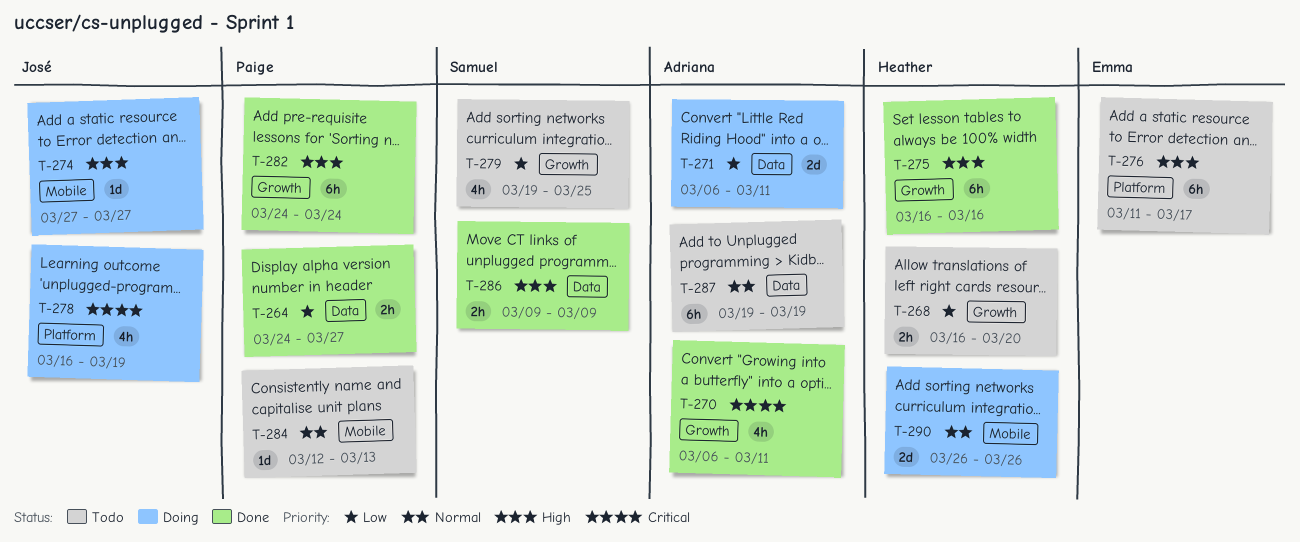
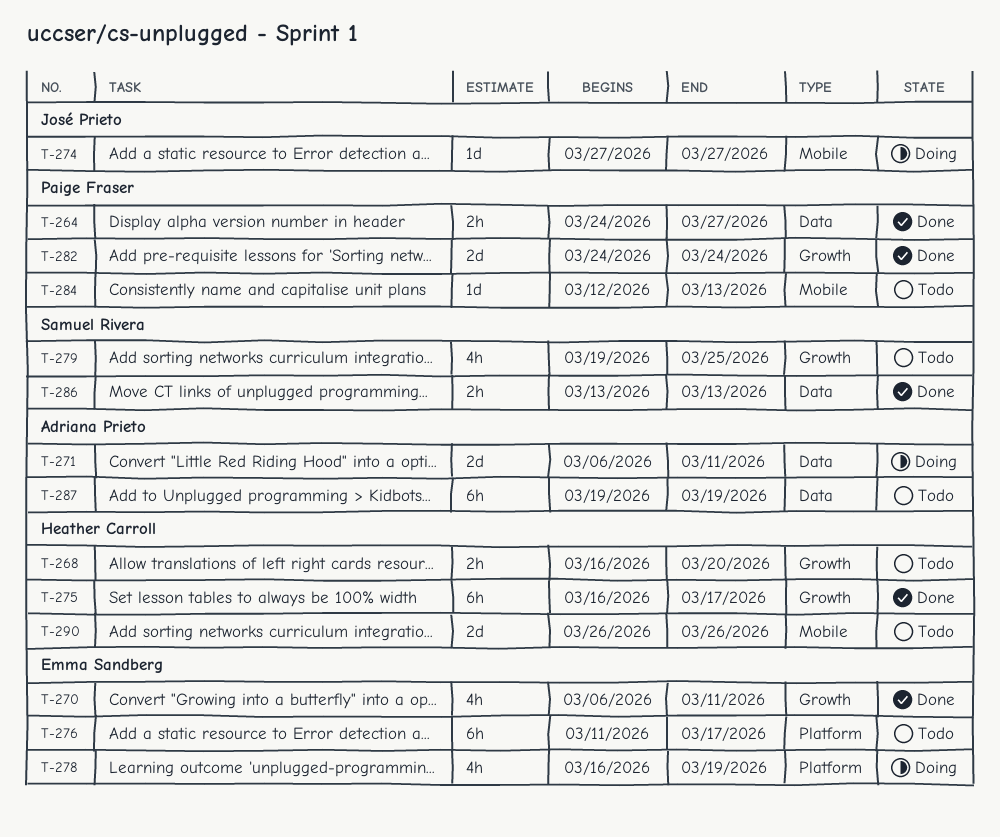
T-270, owner: Adriana Prieto -> Emma Sandberg
T-275, due: Mar 16 -> Mar 17
T-278, owner: José Prieto -> Emma Sandberg
T-282, estimate: 6h -> 2d
T-286, start: Mar 9 -> Mar 13
T-286, due: Mar 9 -> Mar 13
T-290, status: Doing -> Todo

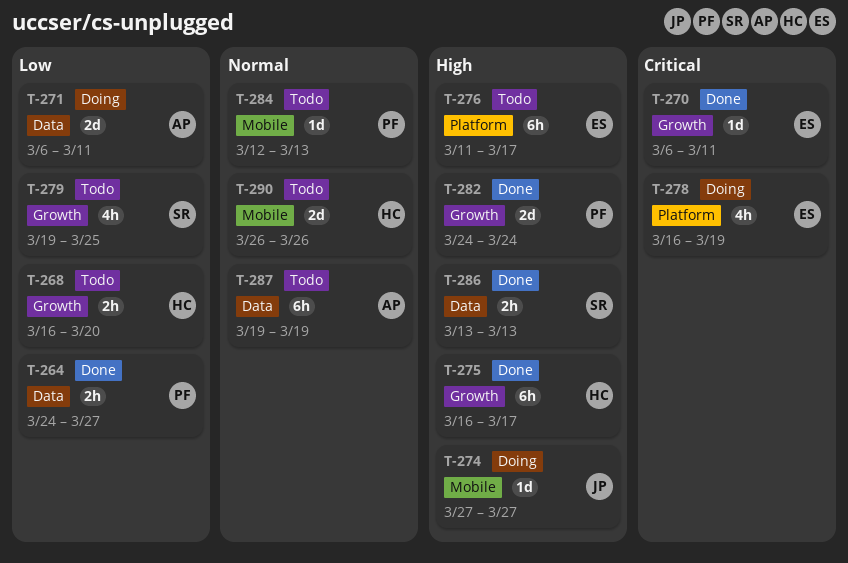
T-270, estimate: 4h -> 1d

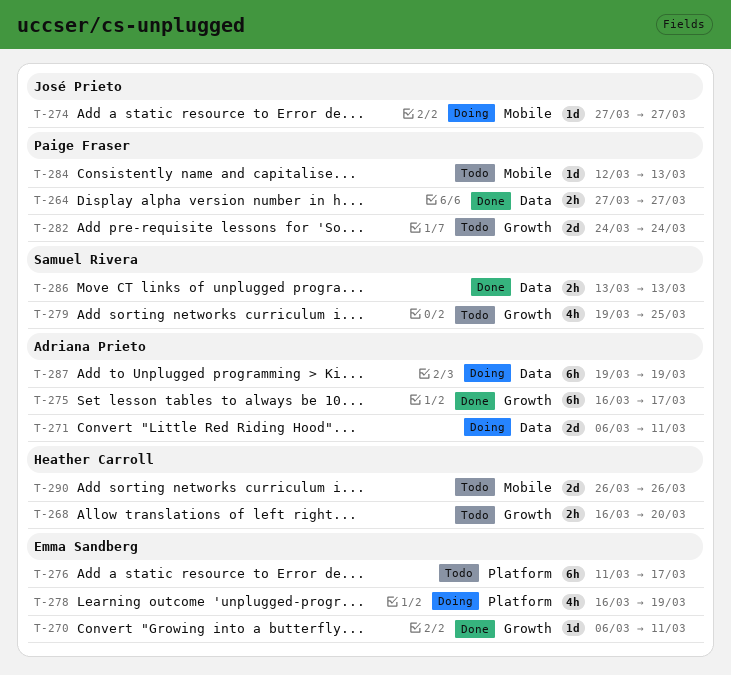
T-264, start: Mar 24 -> Mar 27
T-275, owner: Heather Carroll -> Adriana Prieto
T-282, status: Done -> Todo
T-287, status: Todo -> Doing

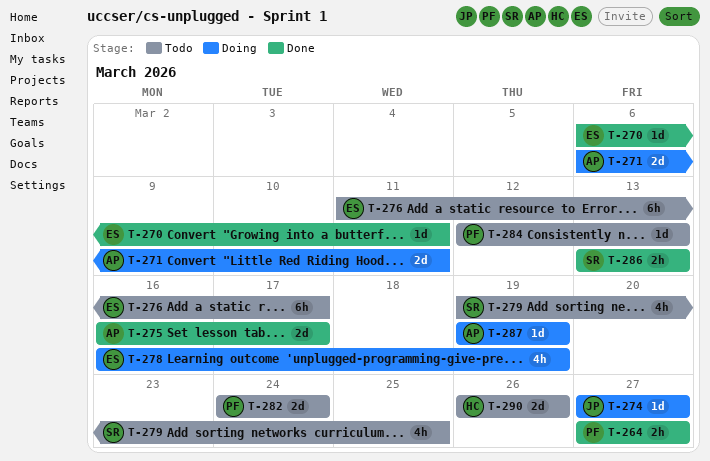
T-268: present -> none
T-275, estimate: 6h -> 2d
T-287, estimate: 6h -> 1d

